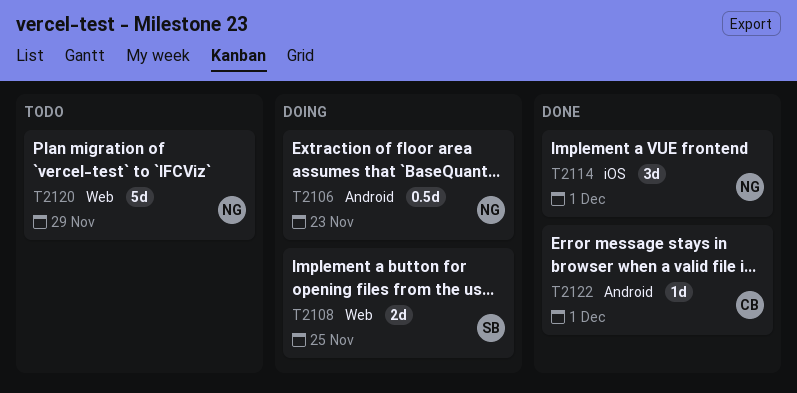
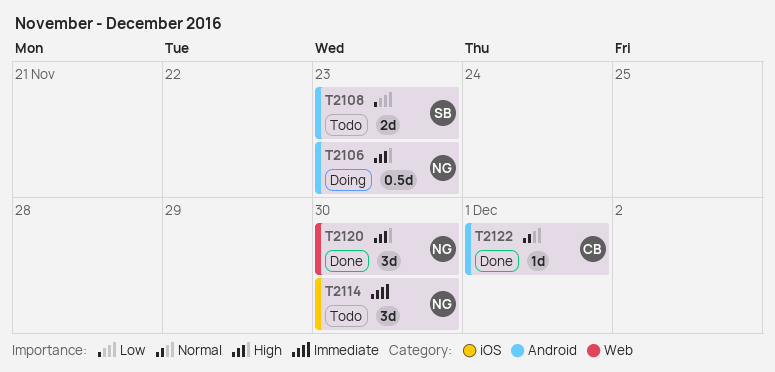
T2108, status: Doing -> Todo
T2108, label: Web -> Android
T2108, due: Nov 25 -> Nov 23
T2114, status: Done -> Todo
T2114, due: Dec 1 -> Nov 30
T2120, status: Todo -> Done
T2120, estimate: 5d -> 3d
T2120, due: Nov 29 -> Nov 30

